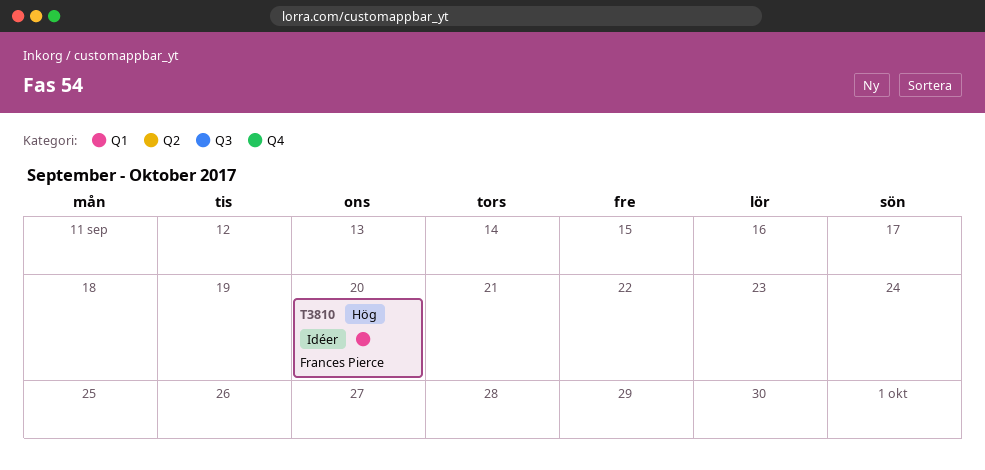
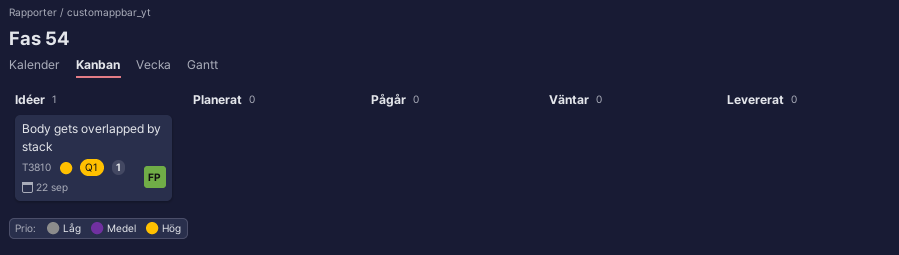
T3810, due: Sep 20 -> Sep 22

